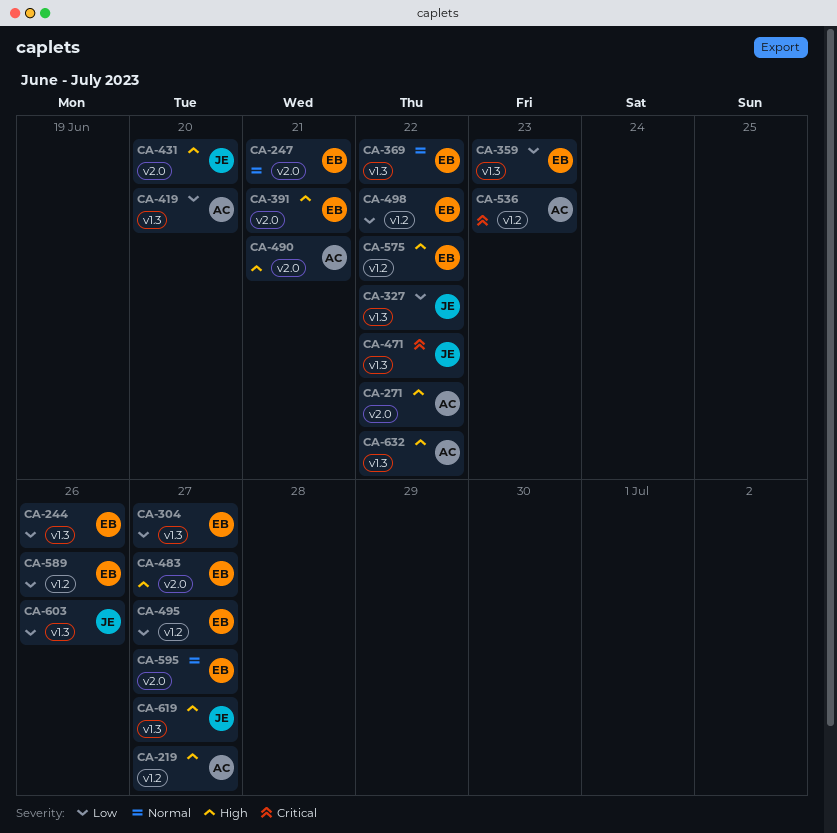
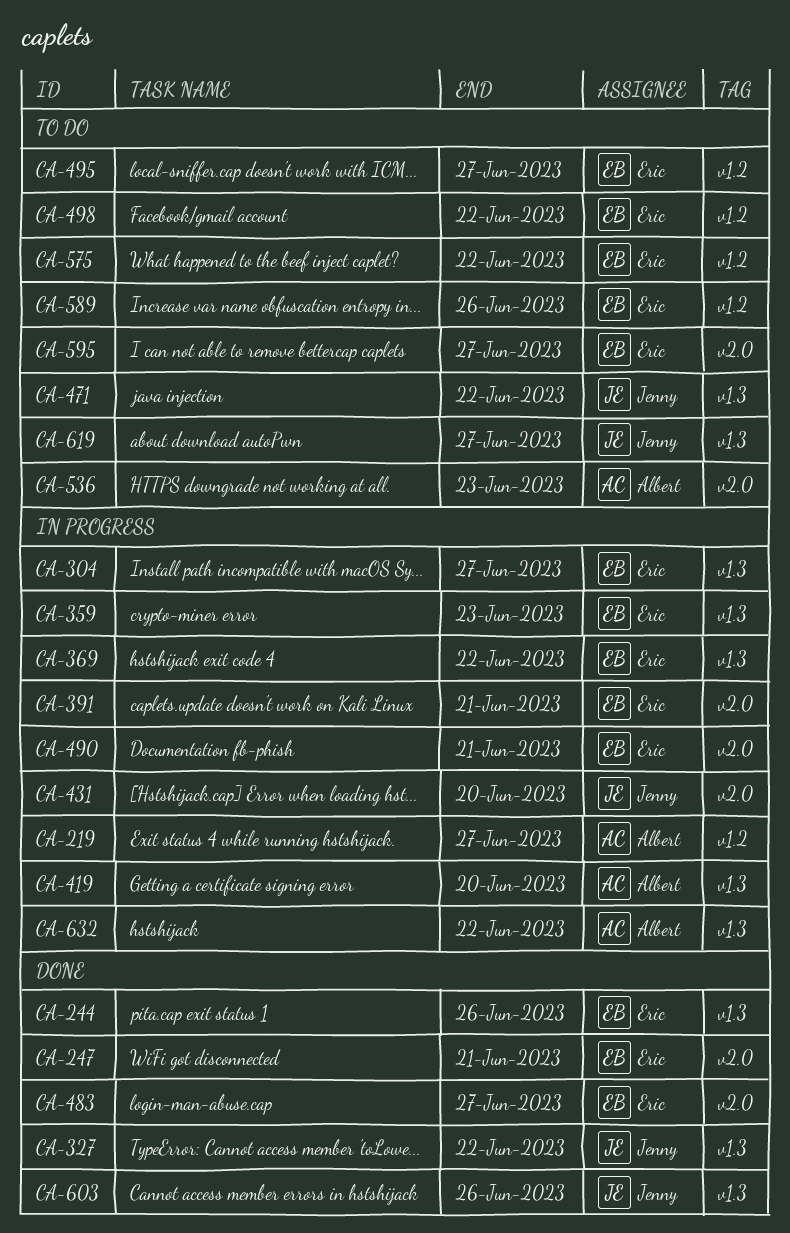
CA-271: present -> none
CA-490, owner: Albert -> Eric
CA-536, label: v1.2 -> v2.0

